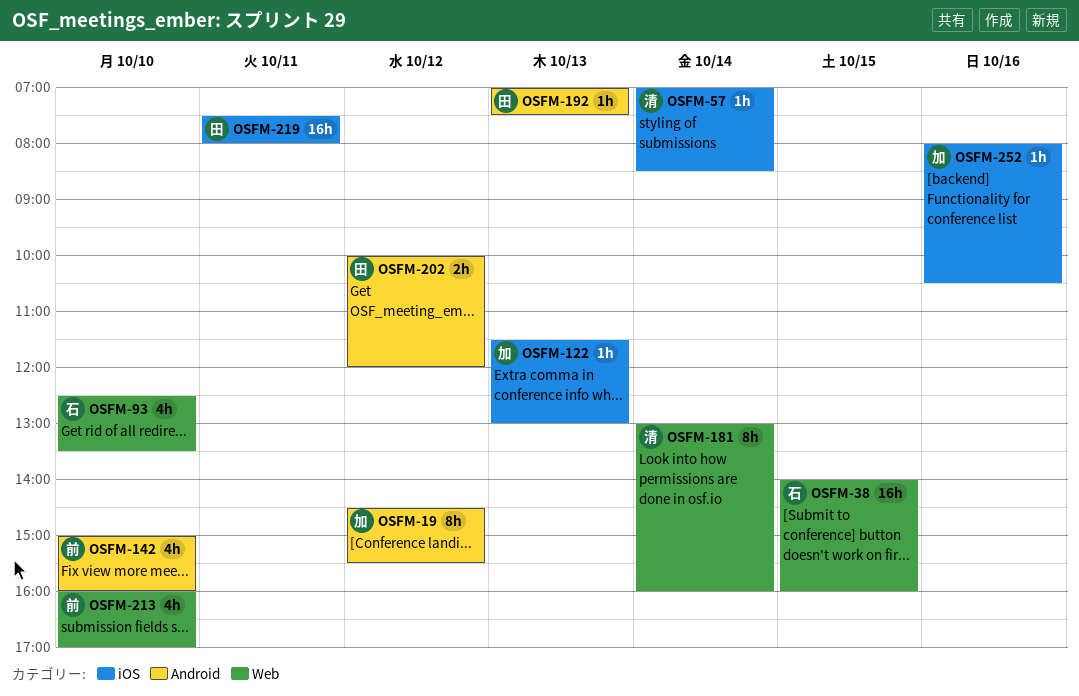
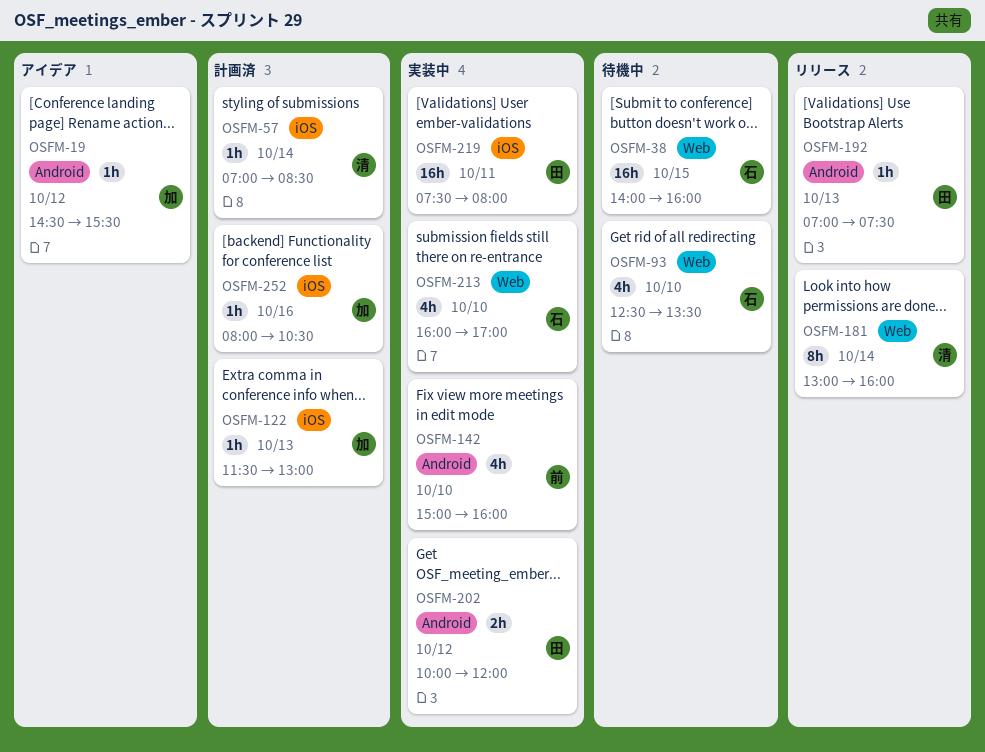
OSFM-19, estimate: 8h -> 1h
OSFM-213, owner: 前 -> 石

